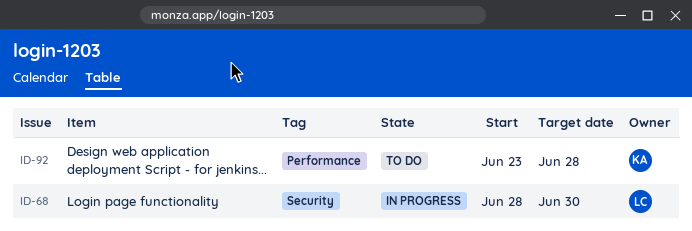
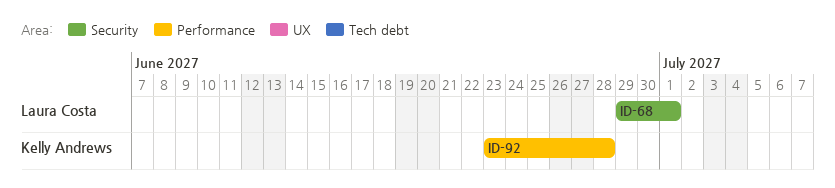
ID-68, start: Jun 28 -> Jun 29
ID-68, due: Jun 30 -> Jul 1

